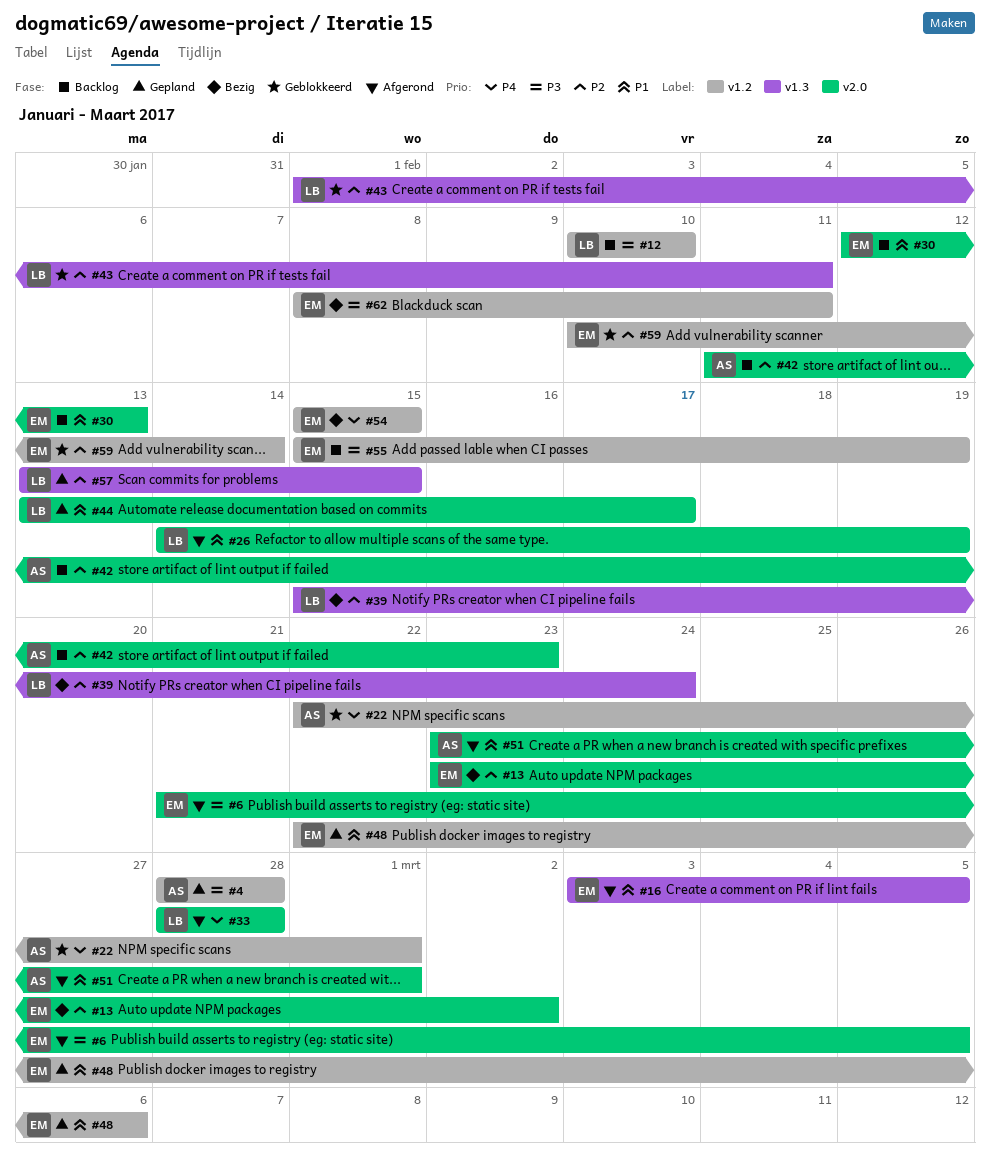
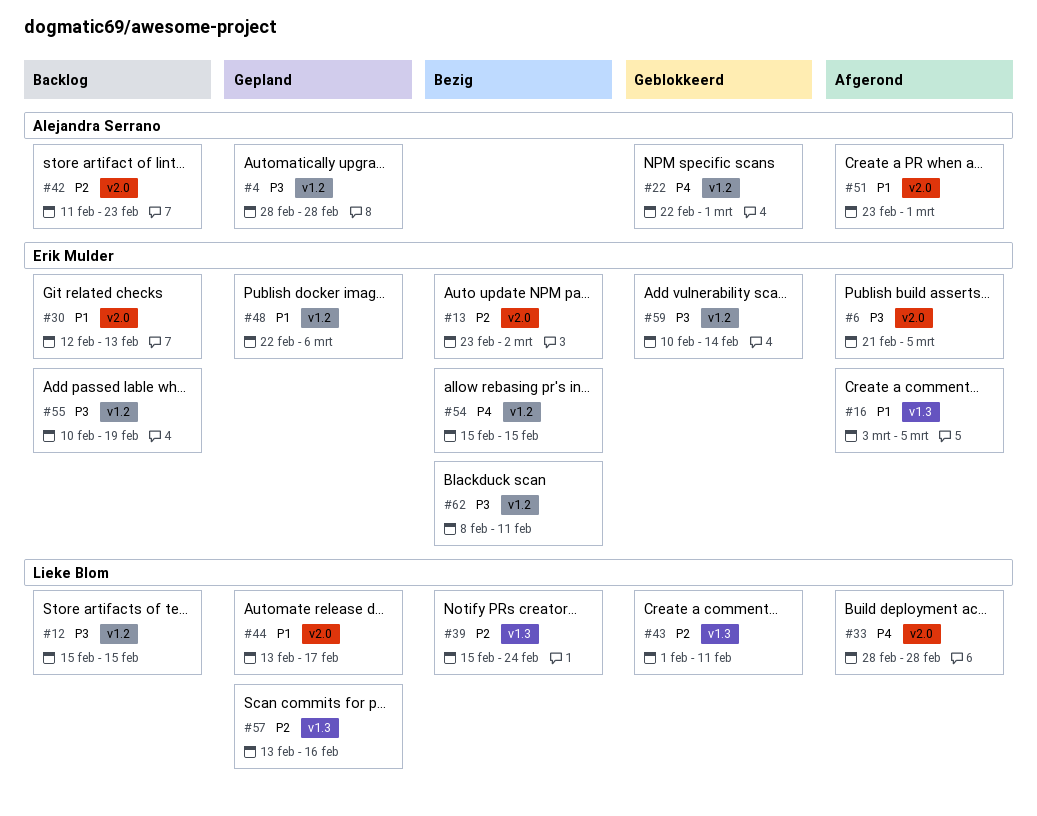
#12, start: Feb 10 -> Feb 15
#12, due: Feb 10 -> Feb 15
#26: present -> none
#55, start: Feb 15 -> Feb 10
#57, due: Feb 15 -> Feb 16
#59, priority: P2 -> P3

